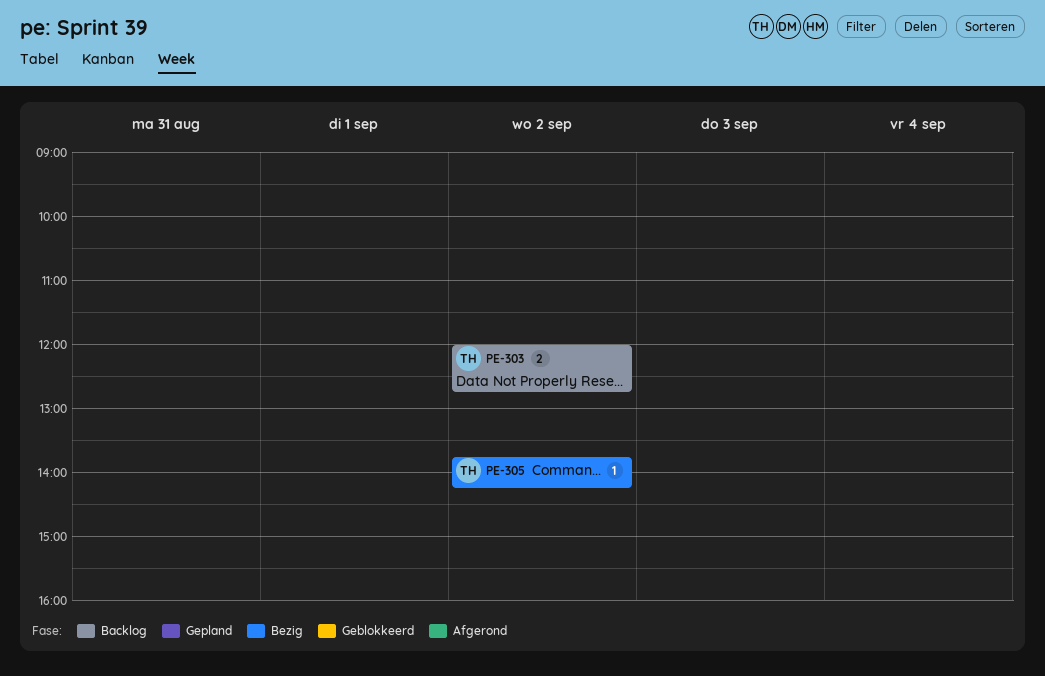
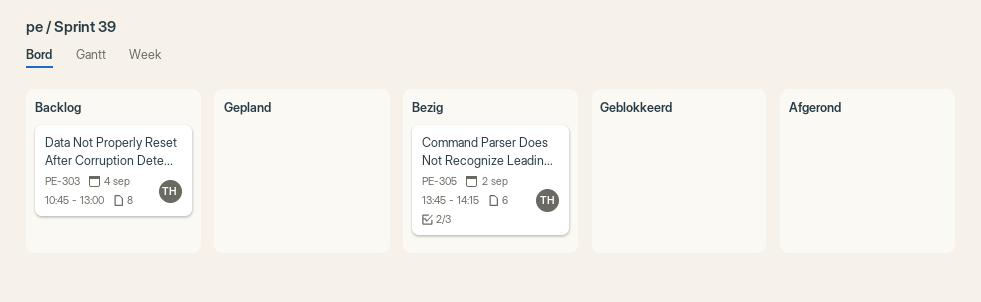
PE-303, day: Sep 2 -> Sep 4
PE-303, begins: 12:00 -> 10:45
PE-303, ends: 12:45 -> 13:00

